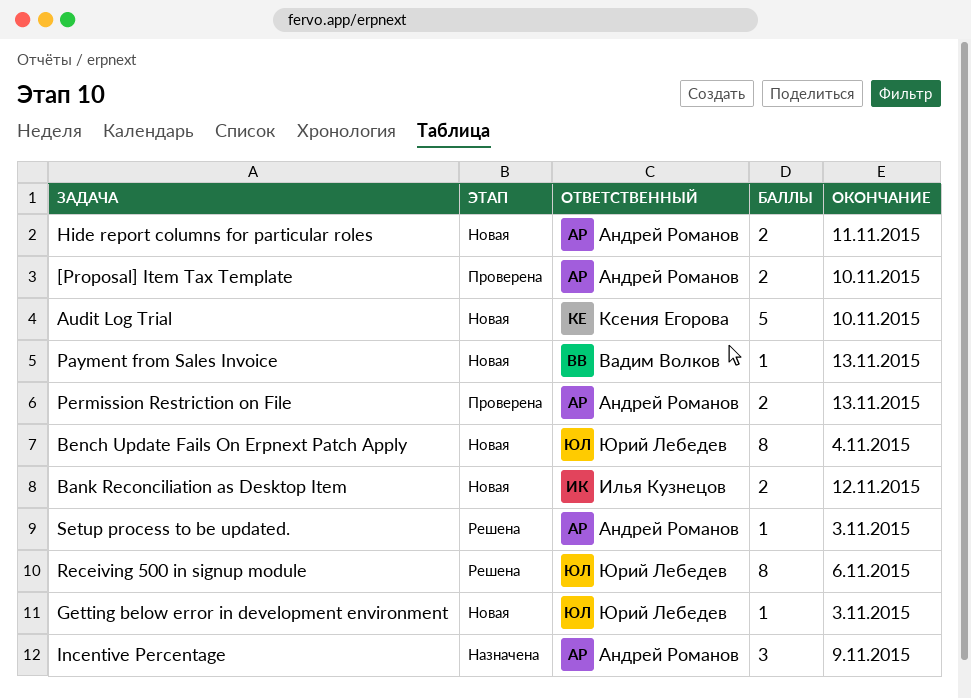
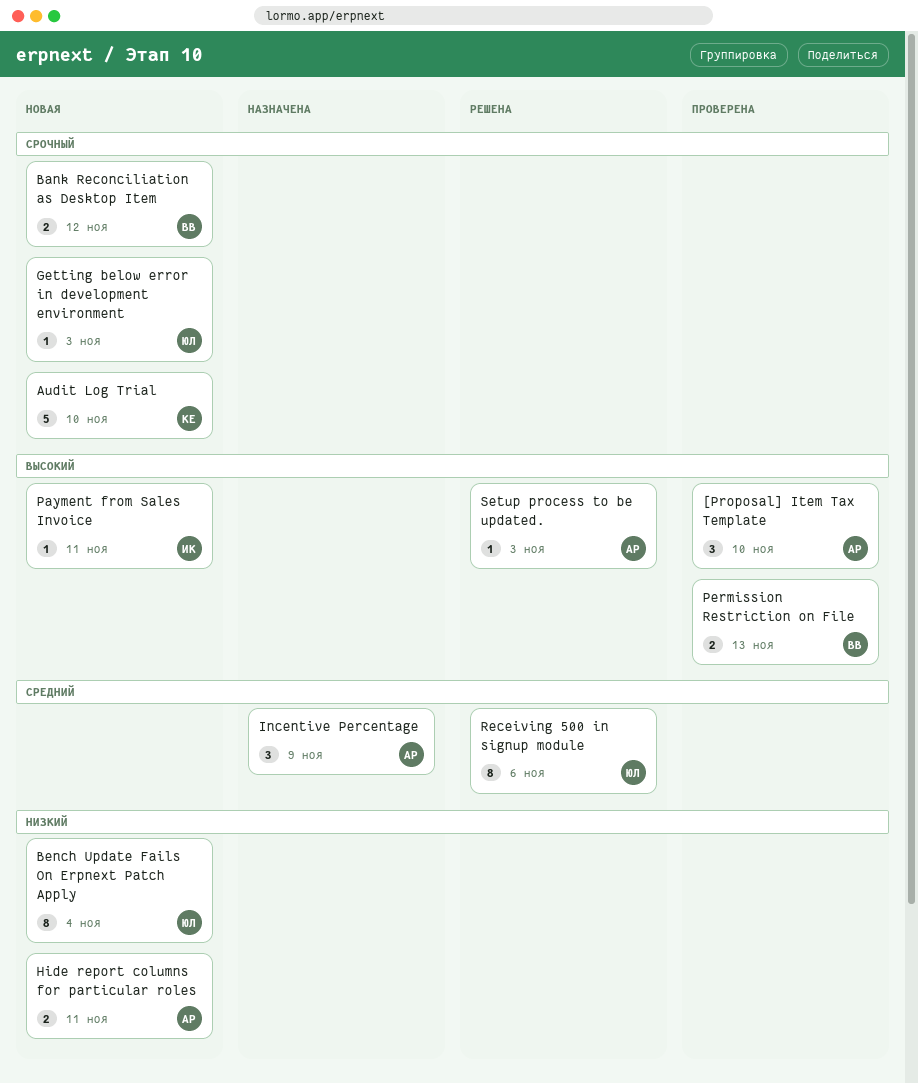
[Proposal] Item Tax Template, estimate: 2 -> 3
Bank Reconciliation as Desktop Item, owner: Илья Кузнецов -> Вадим Волков
Payment from Sales Invoice, owner: Вадим Волков -> Илья Кузнецов
Payment from Sales Invoice, due: Nov 13 -> Nov 11
Permission Restriction on File, owner: Андрей Романов -> Вадим Волков

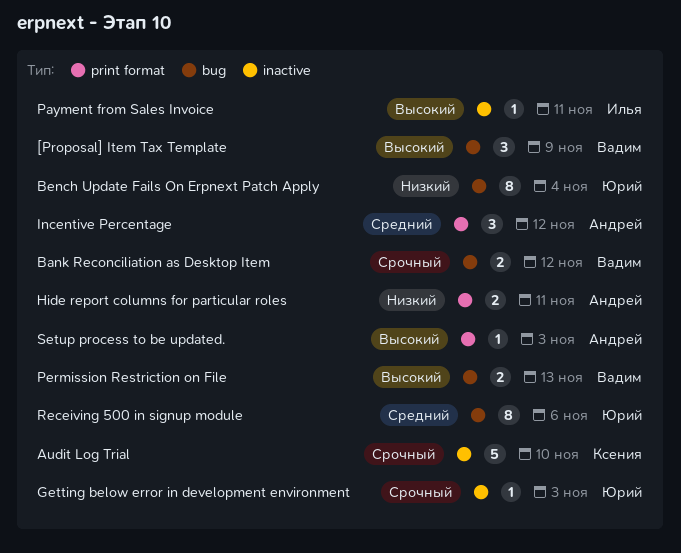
[Proposal] Item Tax Template, owner: Андрей -> Вадим
[Proposal] Item Tax Template, due: Nov 10 -> Nov 9
Incentive Percentage, due: Nov 9 -> Nov 12

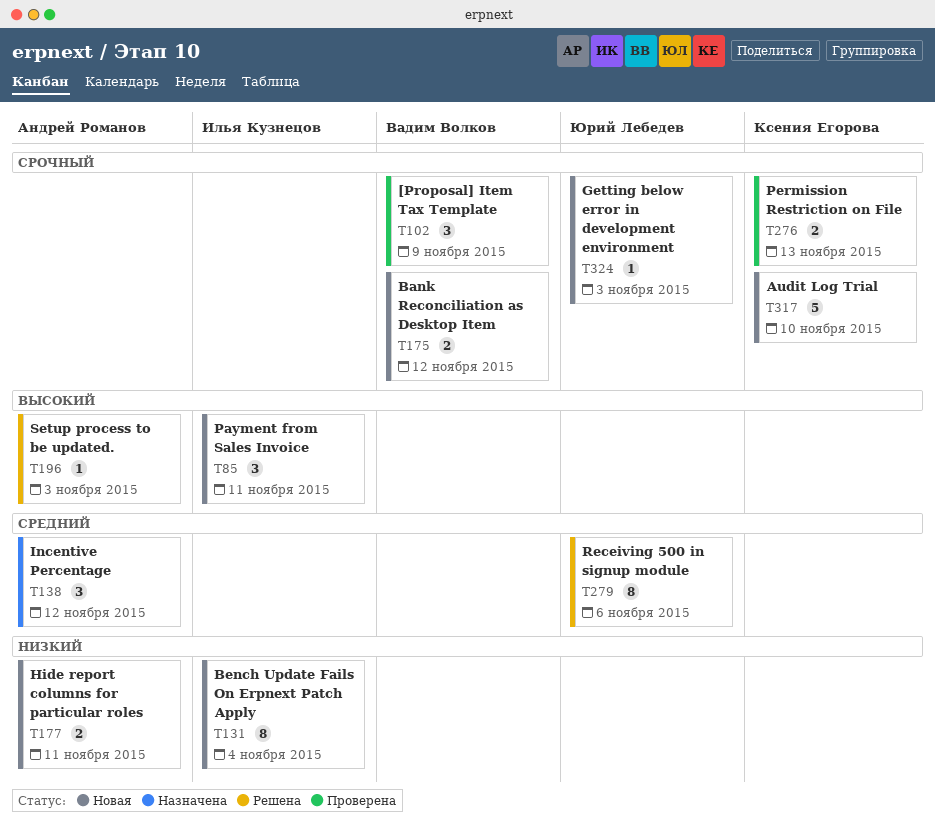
[Proposal] Item Tax Template, priority: Высокий -> Срочный
Bench Update Fails On Erpnext Patch Apply, owner: Юрий Лебедев -> Илья Кузнецов
Payment from Sales Invoice, estimate: 1 -> 3
Permission Restriction on File, owner: Вадим Волков -> Ксения Егорова
Permission Restriction on File, priority: Высокий -> Срочный

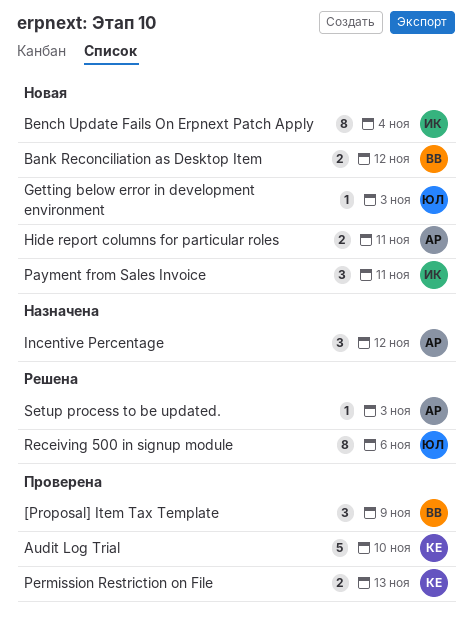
Audit Log Trial, status: Новая -> Проверена

